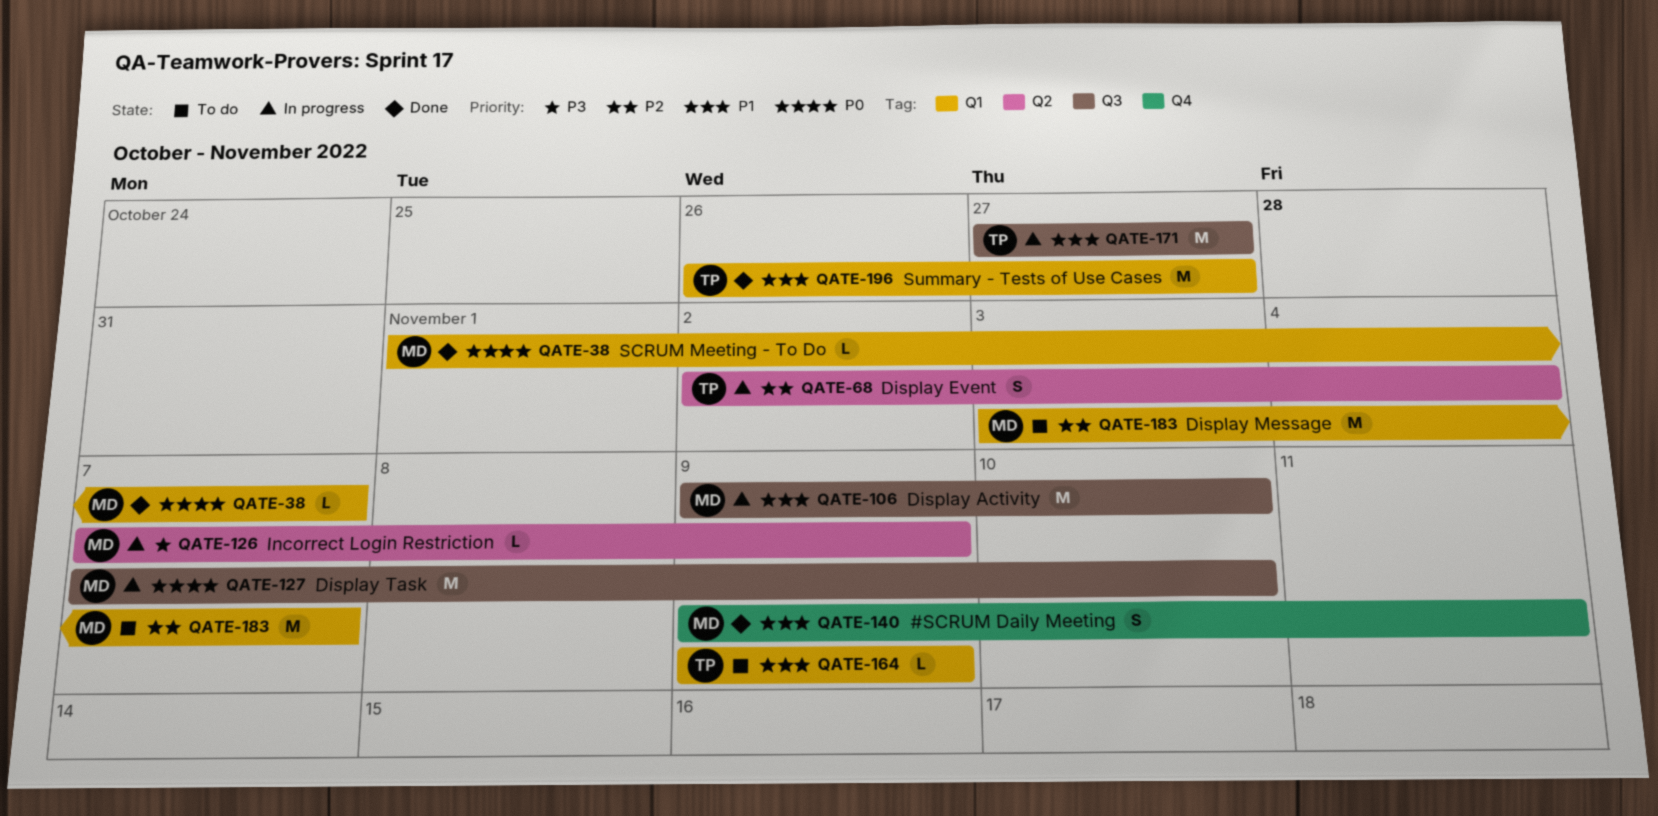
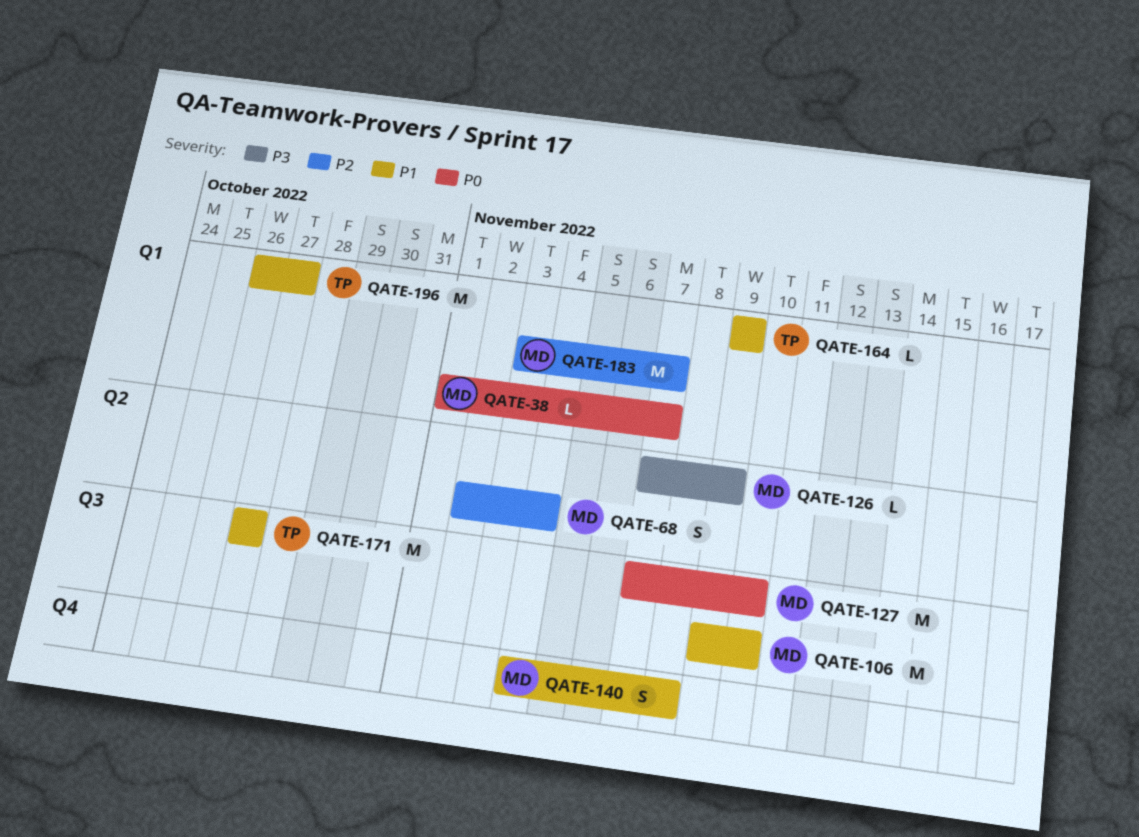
QATE-68, owner: TP -> MD
QATE-140, start: Nov 9 -> Nov 4
QATE-140, due: Nov 11 -> Nov 8

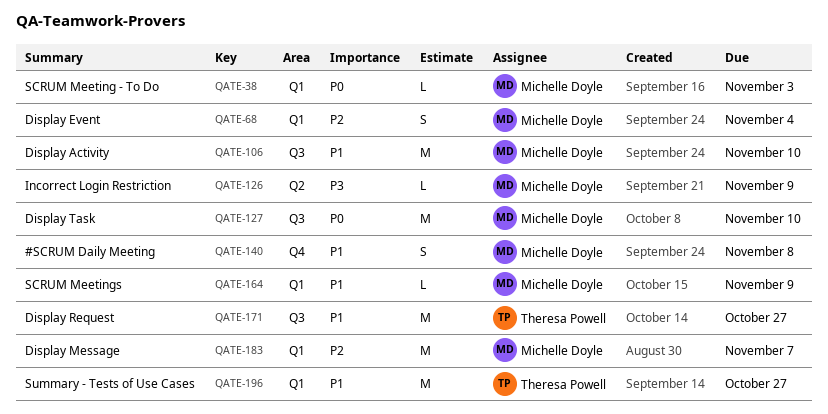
QATE-38, due: Nov 7 -> Nov 3
QATE-68, label: Q2 -> Q1
QATE-164, owner: Theresa Powell -> Michelle Doyle

